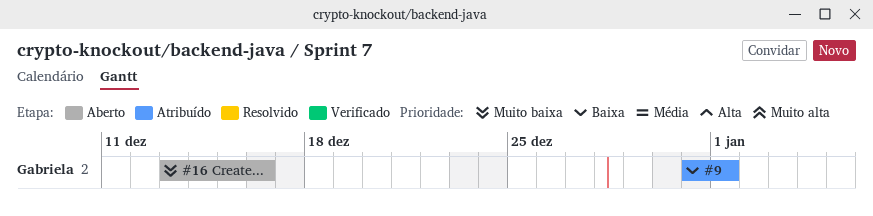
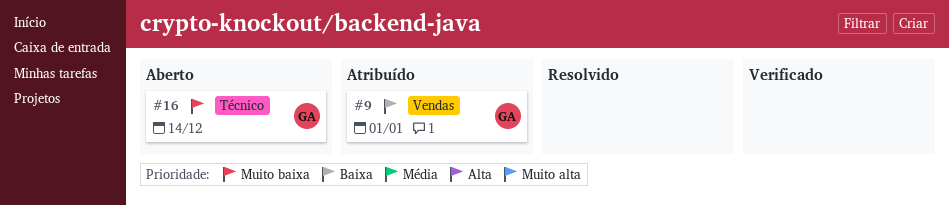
#16, due: Dec 16 -> Dec 14

